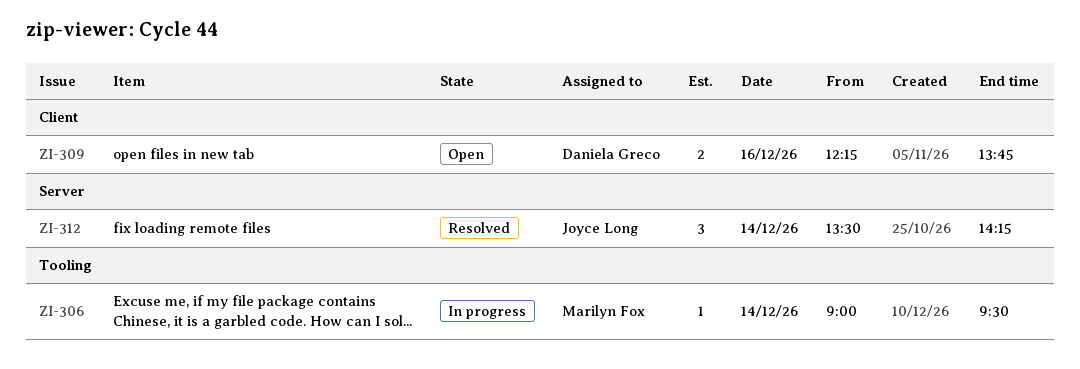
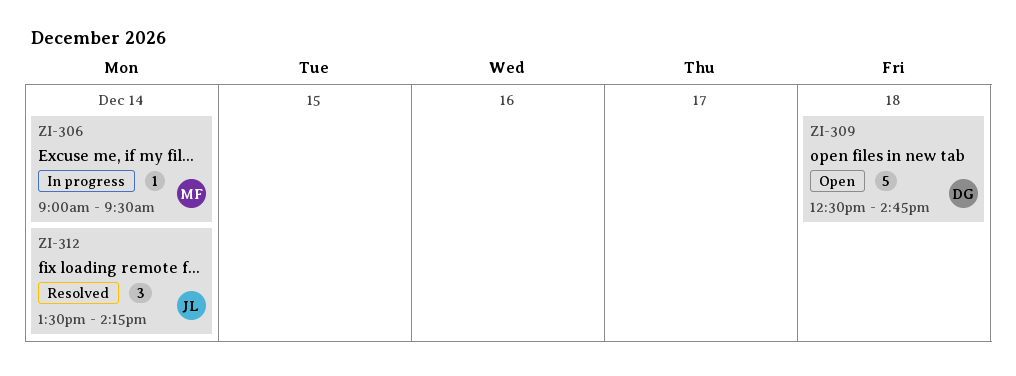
ZI-309, estimate: 2 -> 5
ZI-309, day: Dec 16 -> Dec 18
ZI-309, begins: 12:15 -> 12:30
ZI-309, ends: 13:45 -> 14:45

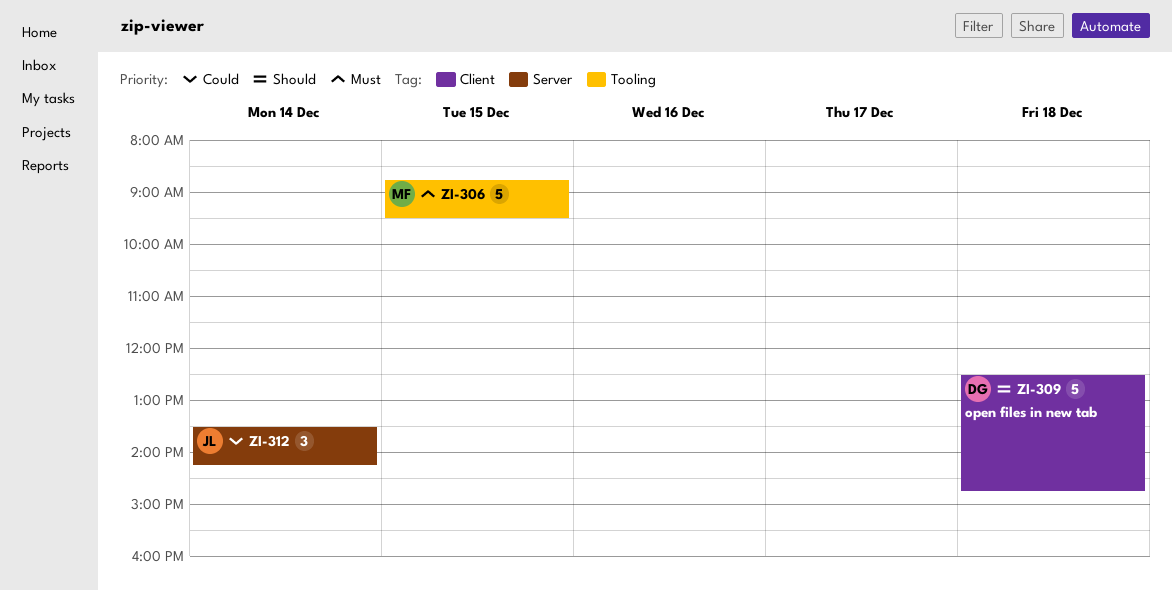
ZI-306, estimate: 1 -> 5
ZI-306, day: Dec 14 -> Dec 15
ZI-306, begins: 09:00 -> 08:45

